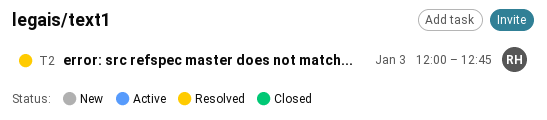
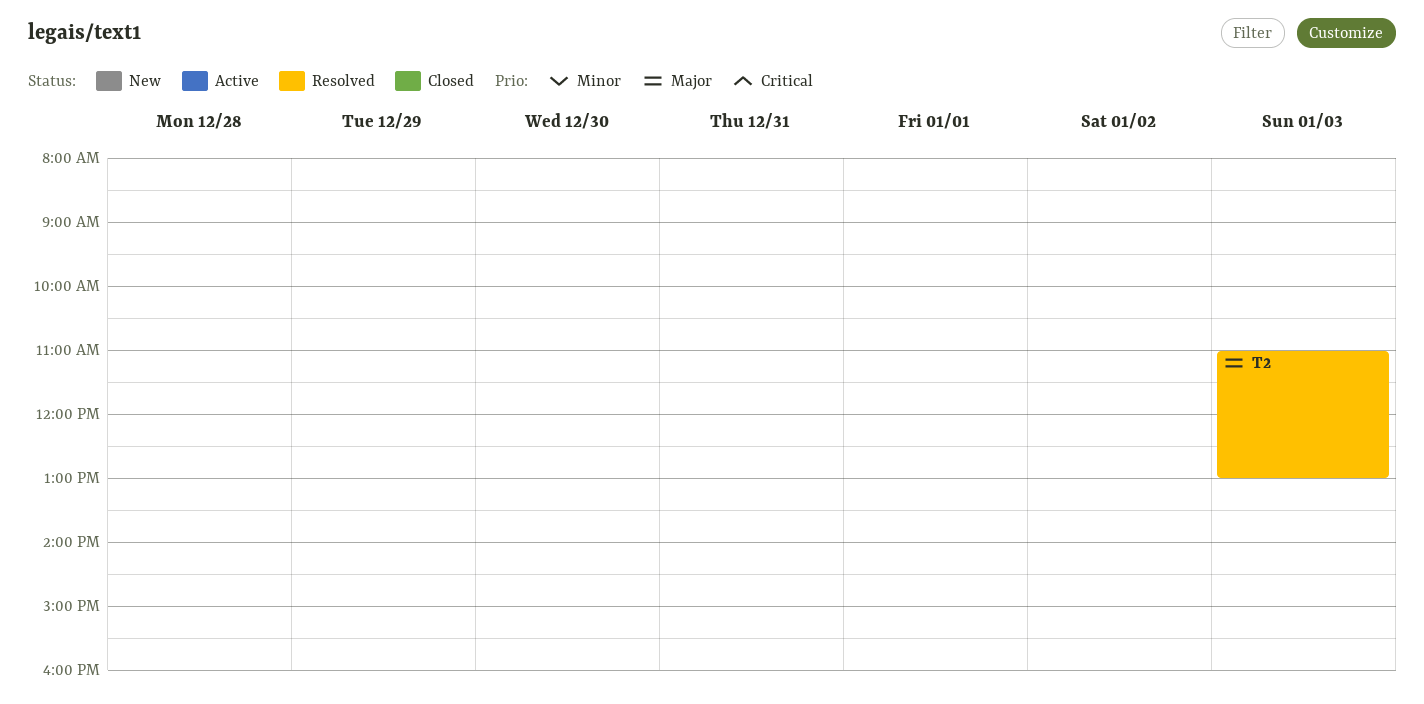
T2, begins: 12:00 -> 11:00
T2, ends: 12:45 -> 13:00

